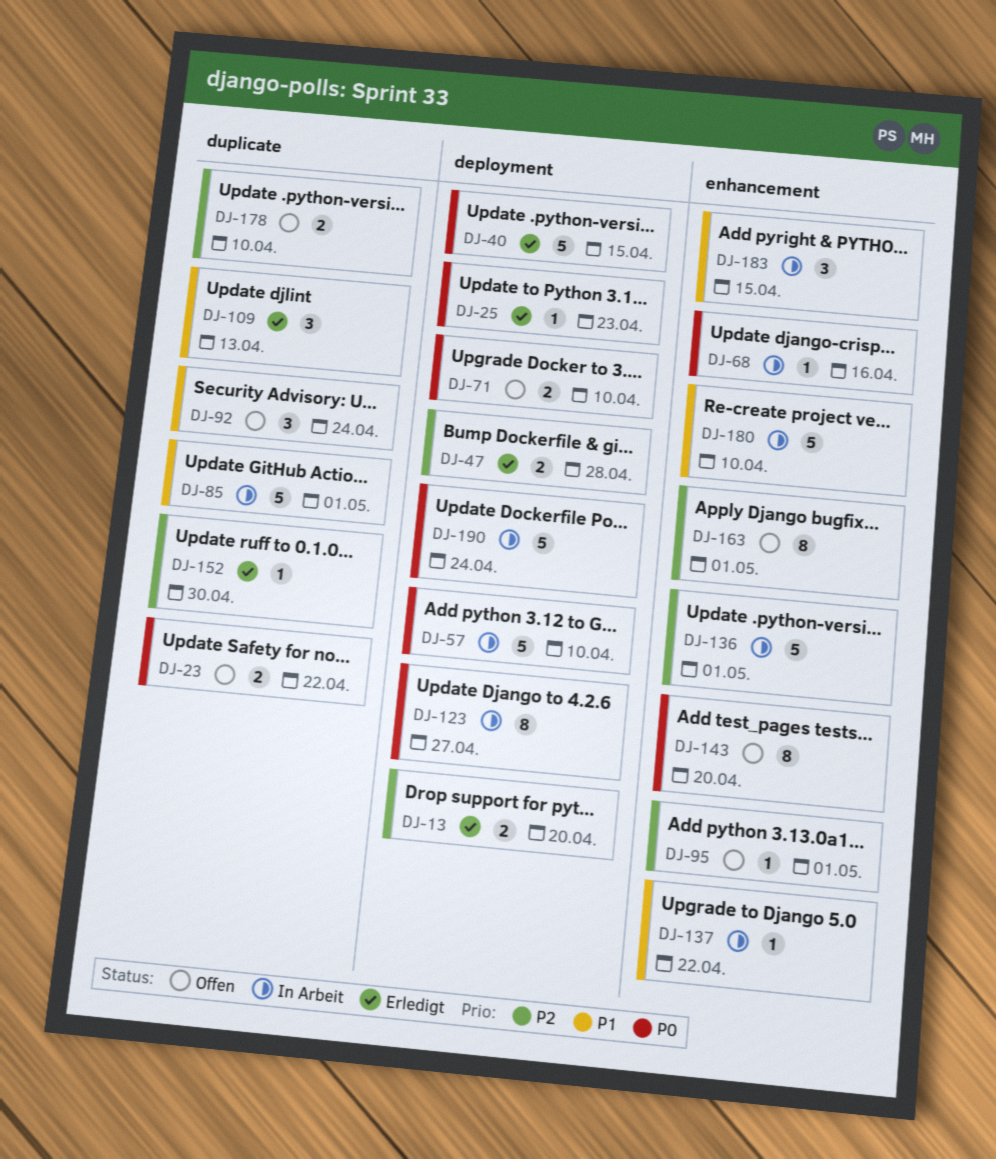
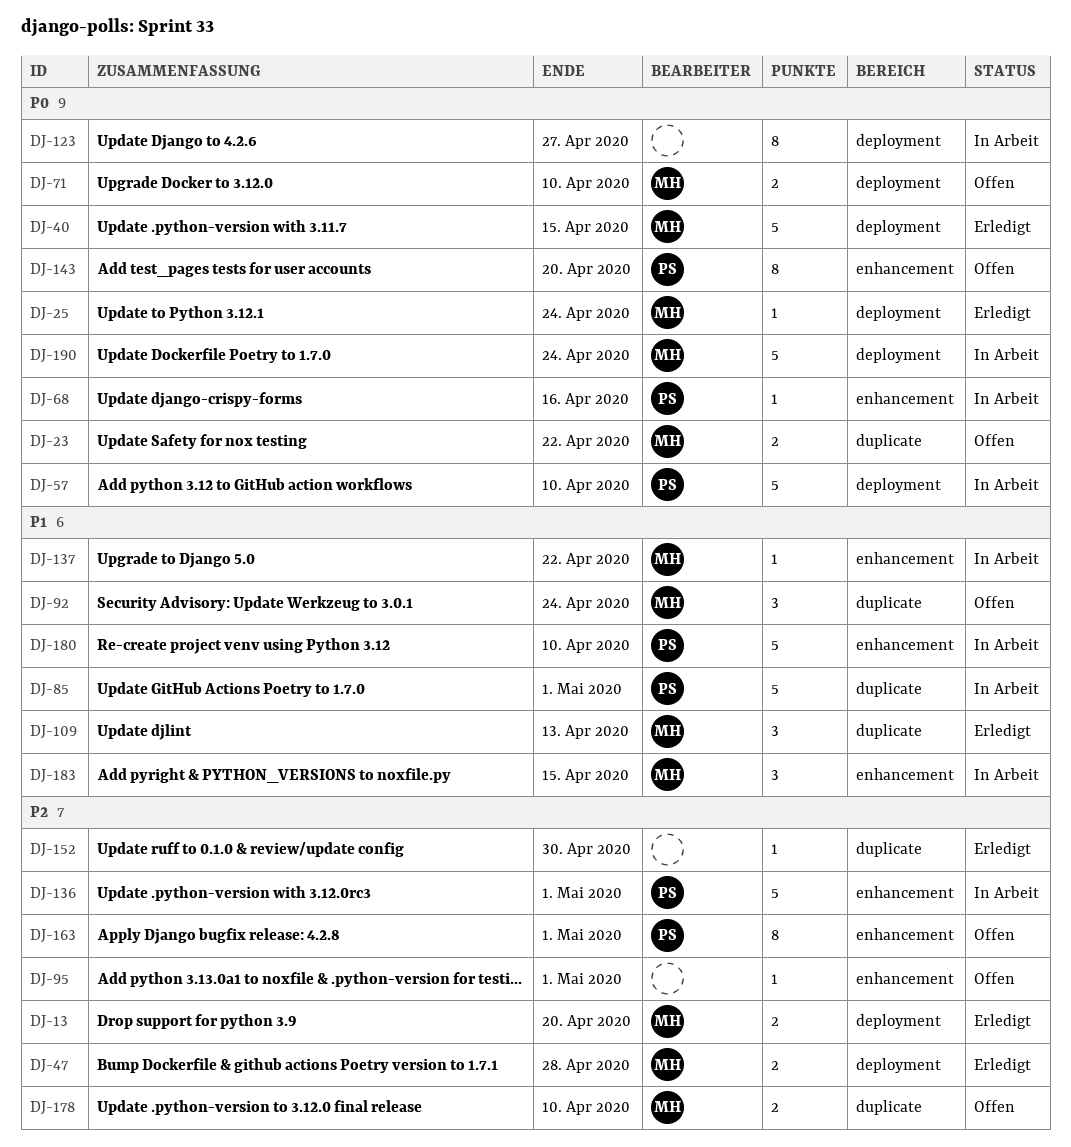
DJ-25, due: Apr 23 -> Apr 24

